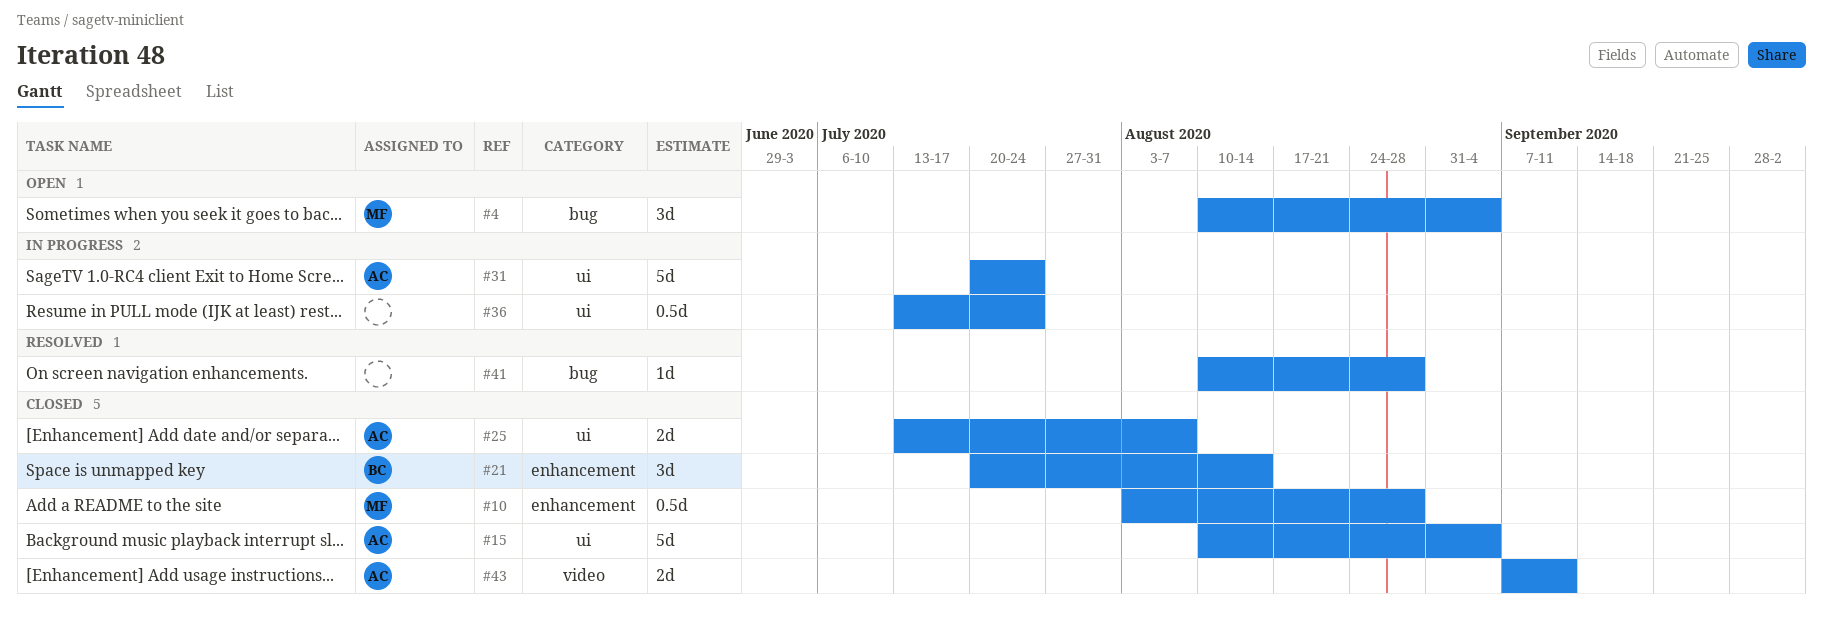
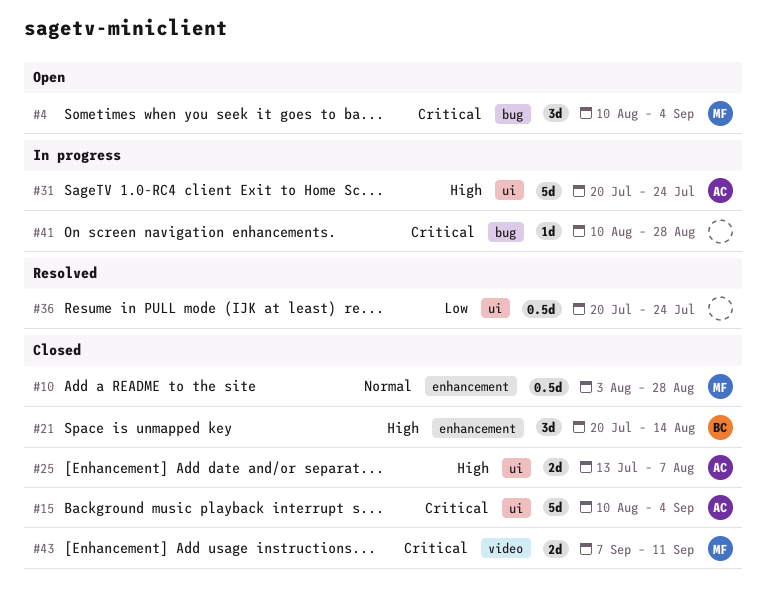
#36, status: In progress -> Resolved
#36, start: Jul 13 -> Jul 20
#41, status: Resolved -> In progress
#43, owner: AC -> MF

